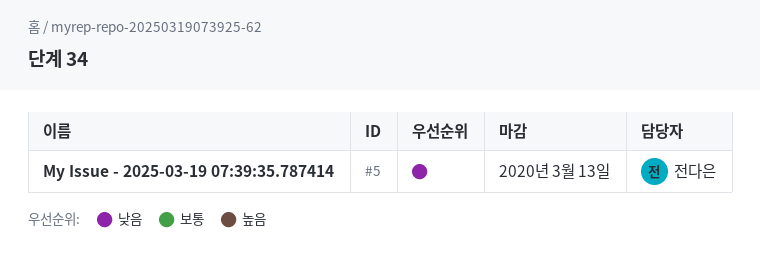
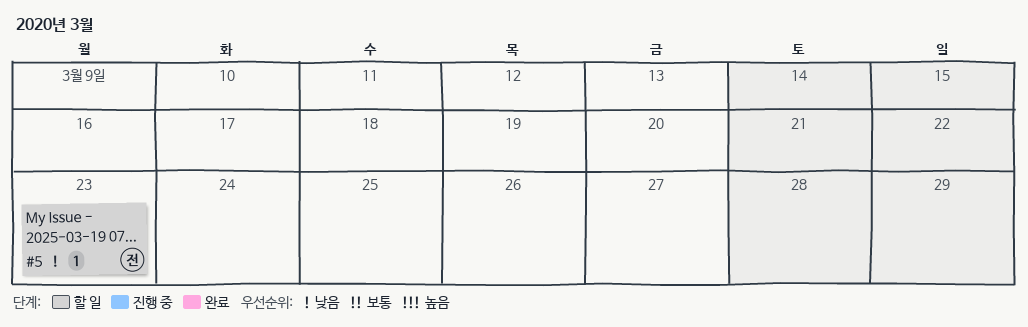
#5, due: Mar 13 -> Mar 23

